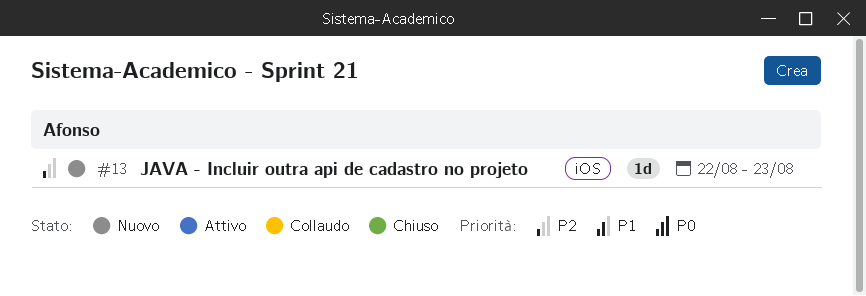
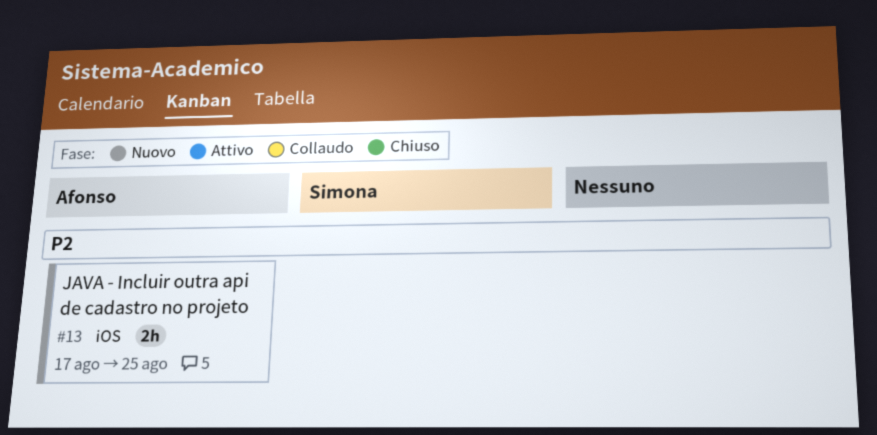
#13, estimate: 1d -> 2h
#13, start: Aug 22 -> Aug 17
#13, due: Aug 23 -> Aug 25

